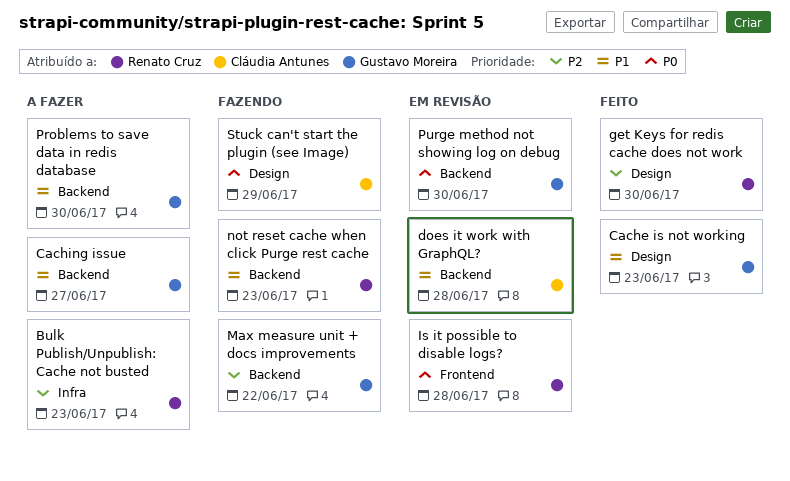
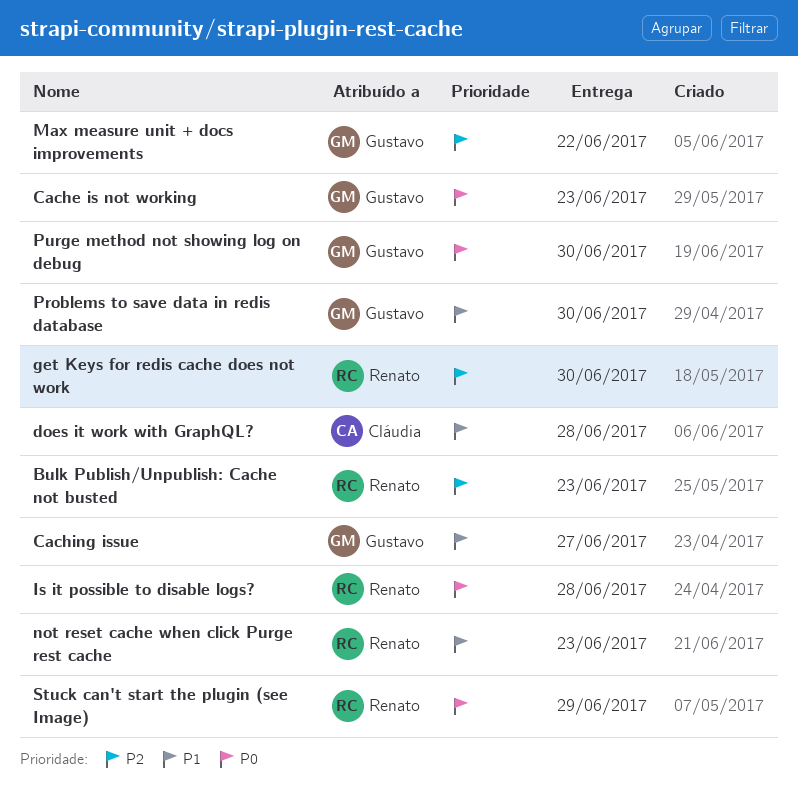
Cache is not working, priority: P1 -> P0
Stuck can't start the plugin (see Image), owner: Cláudia Antunes -> Renato Cruz

